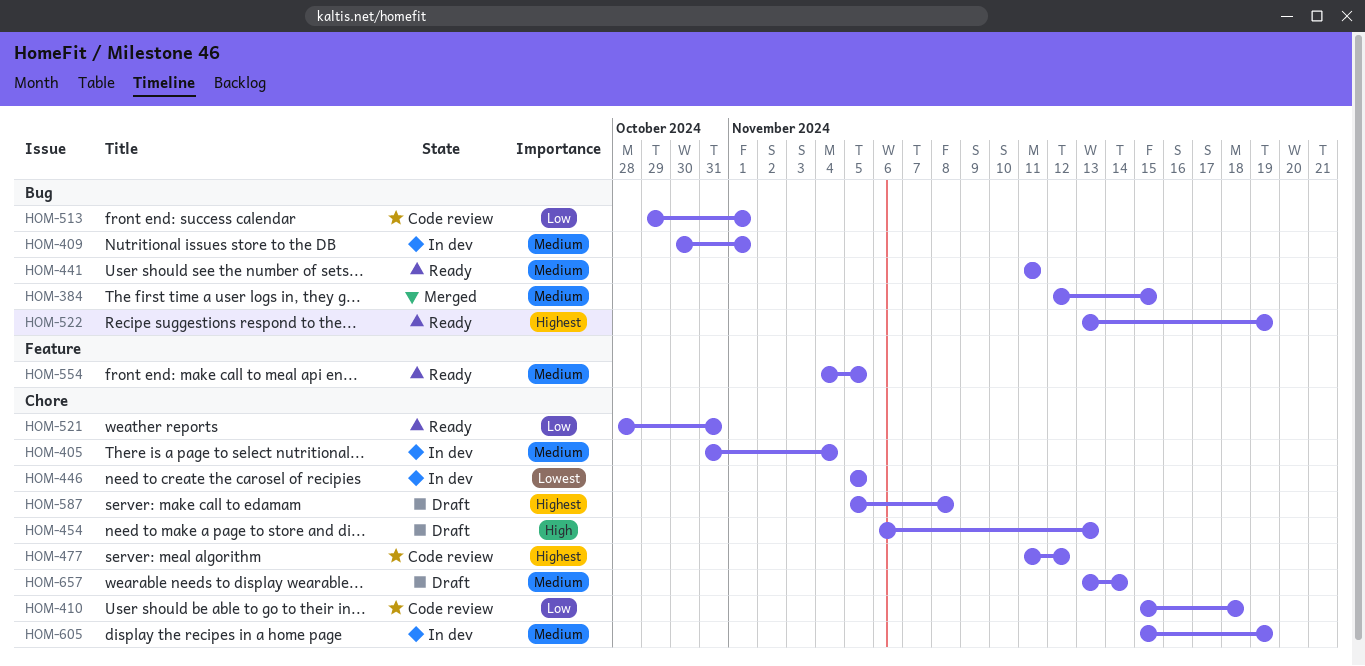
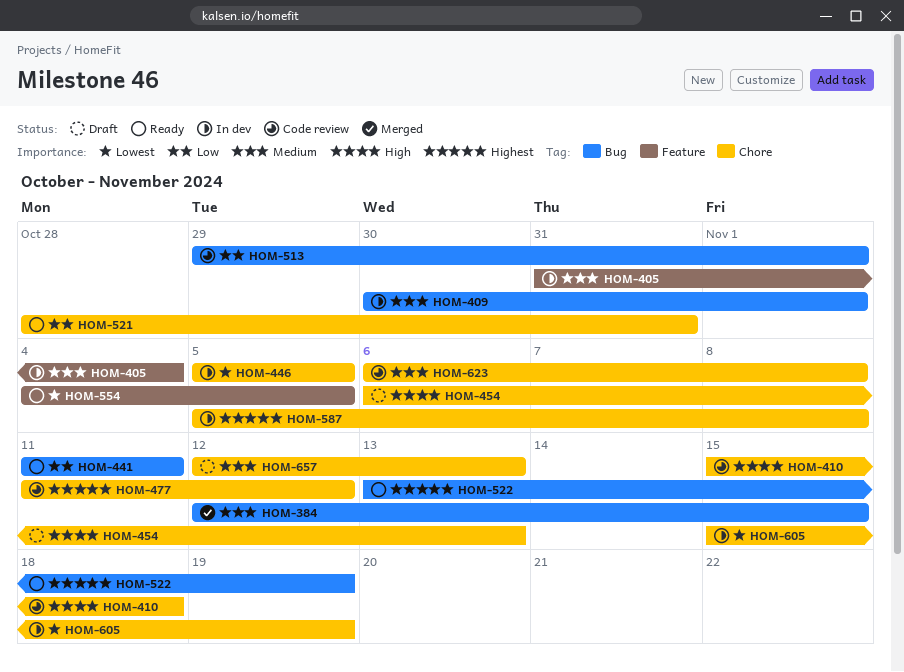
HOM-405, label: Chore -> Feature
HOM-410, priority: Low -> High
HOM-441, priority: Medium -> Low
HOM-554, priority: Medium -> Lowest
HOM-587, status: Draft -> In dev
HOM-605, priority: Medium -> Lowest
HOM-623: none -> present
HOM-657, start: Nov 13 -> Nov 12
HOM-657, due: Nov 14 -> Nov 13

